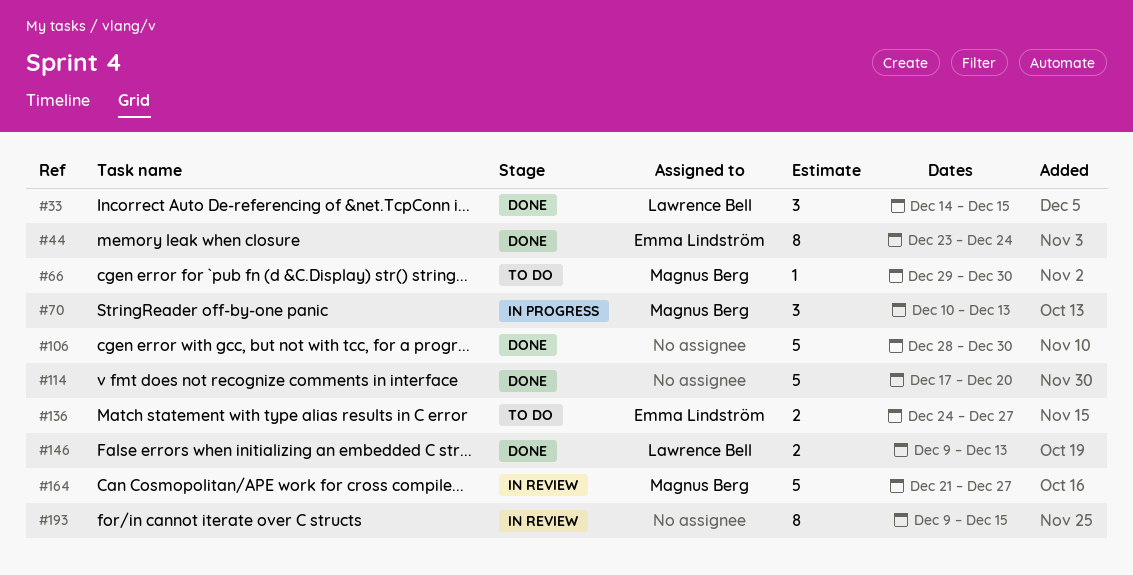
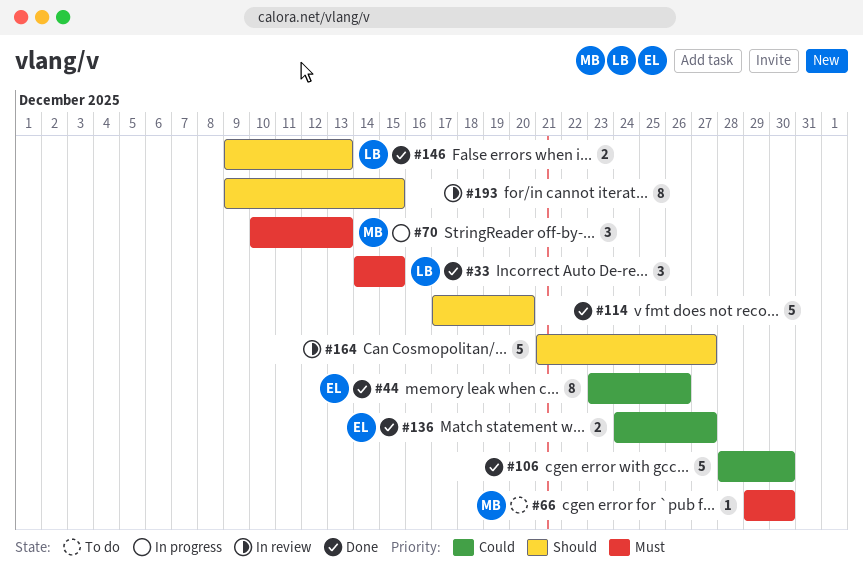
#44, due: Dec 24 -> Dec 26
#136, status: To do -> Done
#164, owner: Magnus Berg -> none

